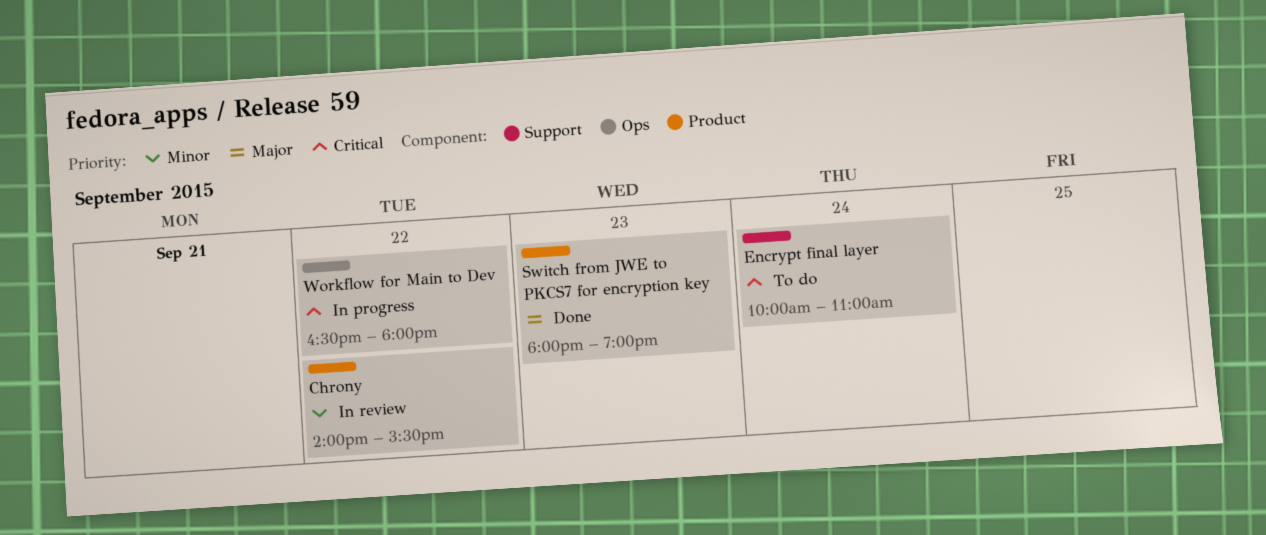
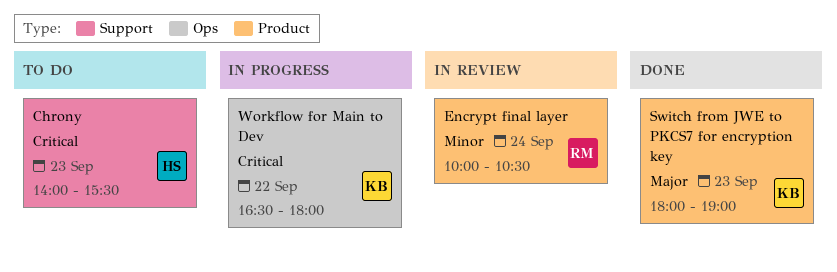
Chrony, status: In review -> To do
Chrony, priority: Minor -> Critical
Chrony, label: Product -> Support
Chrony, day: Sep 22 -> Sep 23
Encrypt final layer, status: To do -> In review
Encrypt final layer, priority: Critical -> Minor
Encrypt final layer, label: Support -> Product
Encrypt final layer, ends: 11:00 -> 10:30

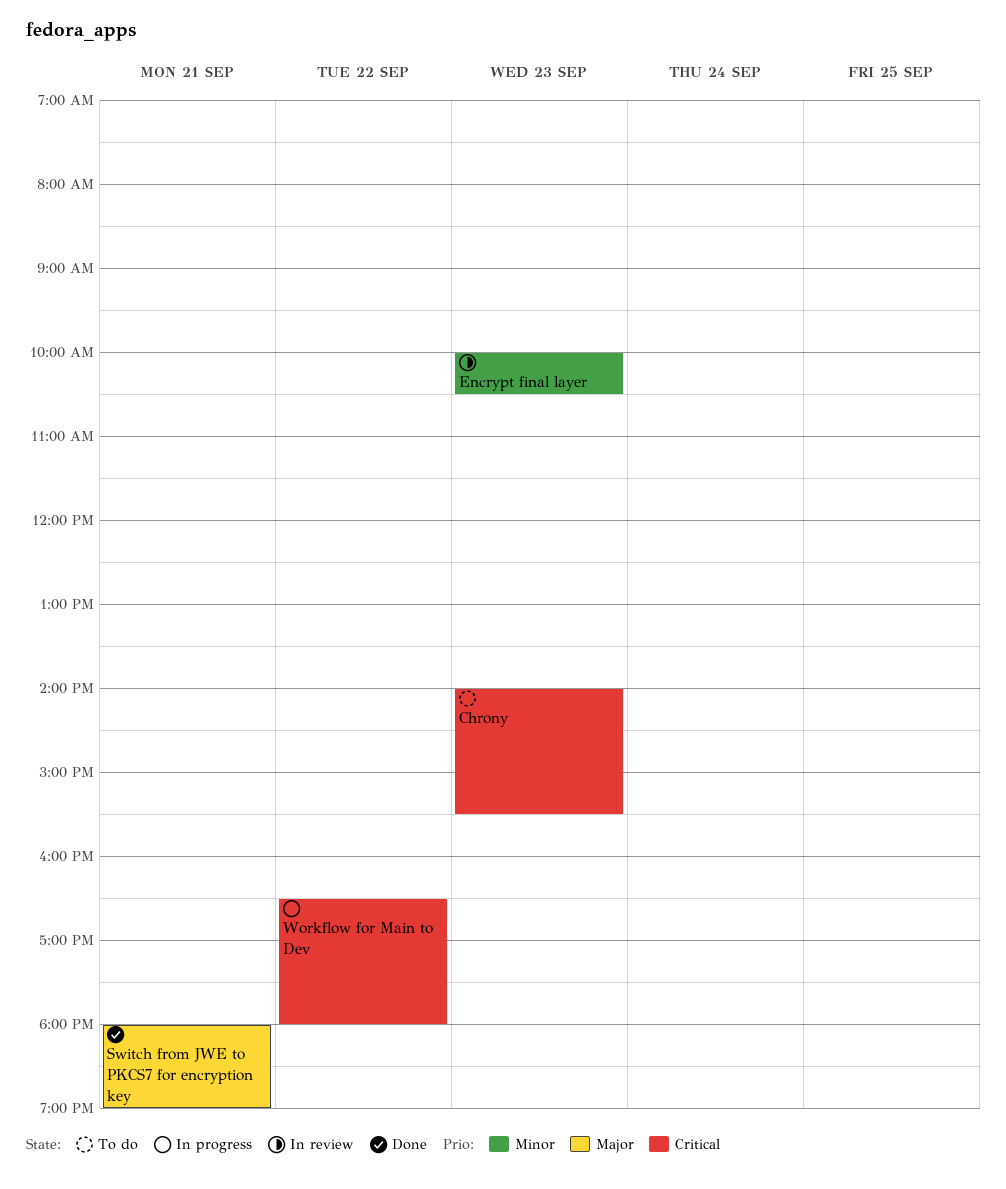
Encrypt final layer, day: Sep 24 -> Sep 23
Switch from JWE to PKCS7 for encryption key, day: Sep 23 -> Sep 21

